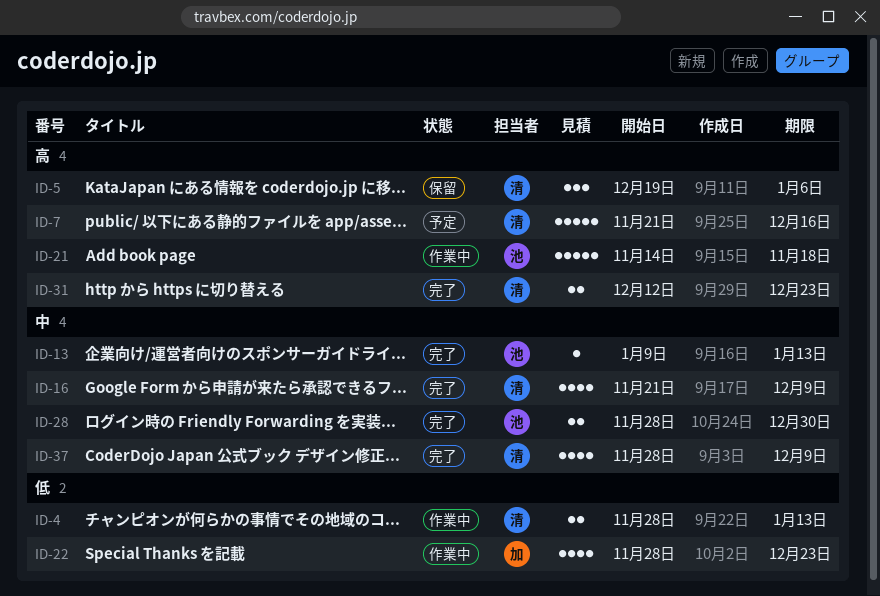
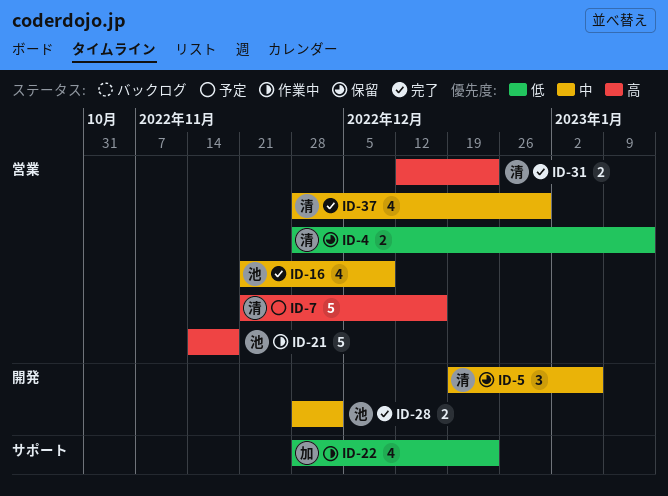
ID-4, status: 作業中 -> 保留
ID-5, priority: 高 -> 中
ID-13: present -> none
ID-16, owner: 清 -> 池
ID-28, due: Dec 30 -> Dec 2
ID-37, due: Dec 9 -> Dec 30

